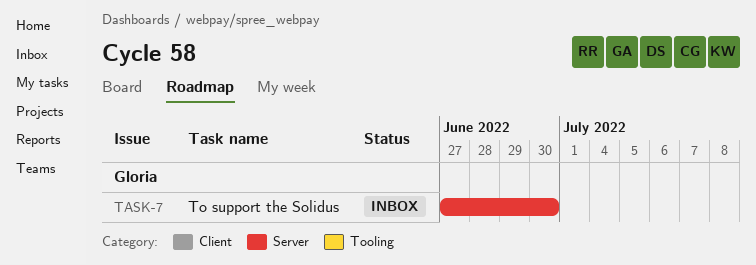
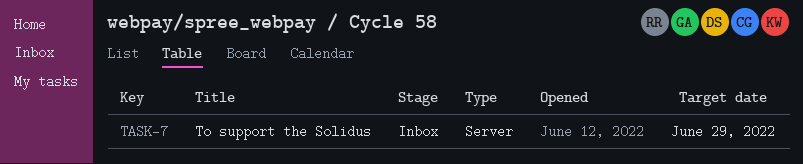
TASK-7, due: Jun 30 -> Jun 29

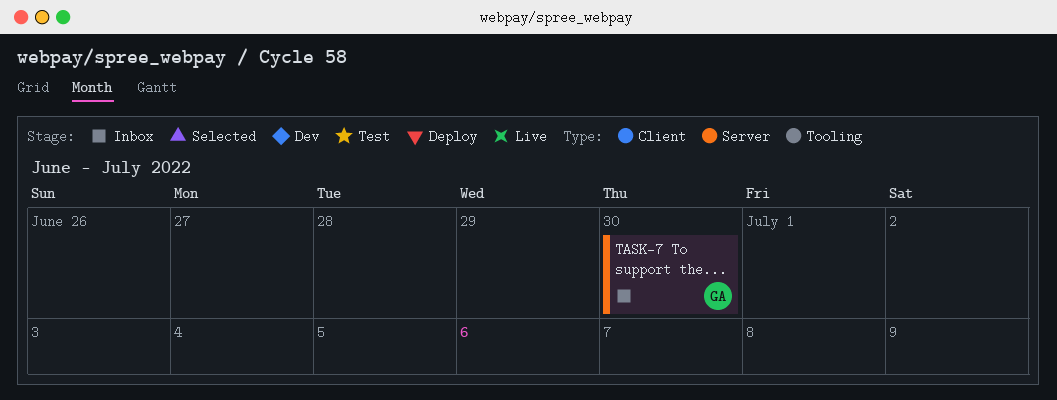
TASK-7, due: Jun 29 -> Jun 30

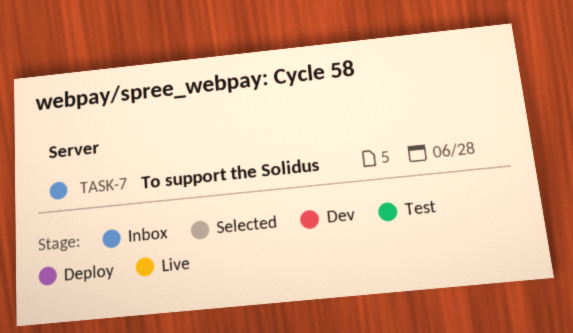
TASK-7, due: Jun 30 -> Jun 28

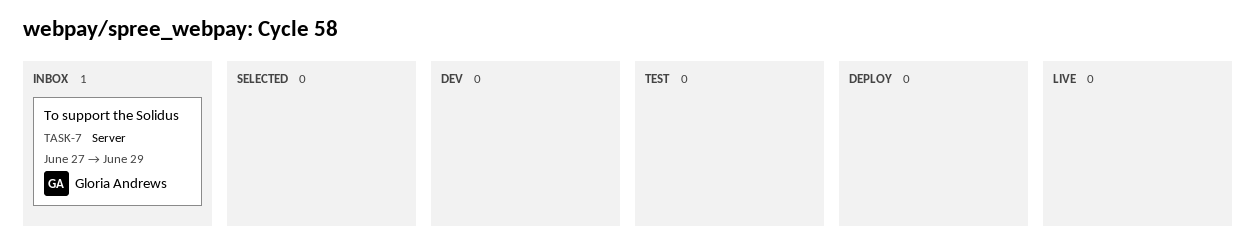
TASK-7, due: Jun 28 -> Jun 29

